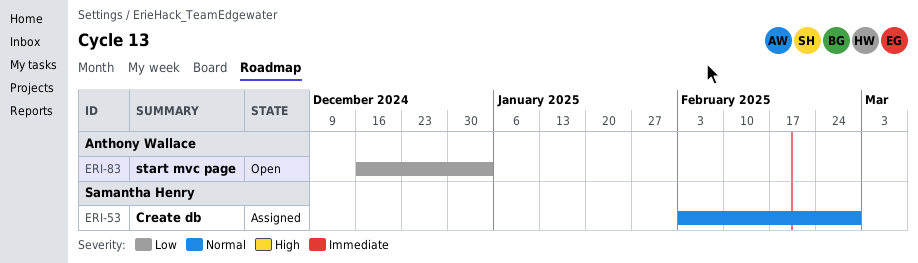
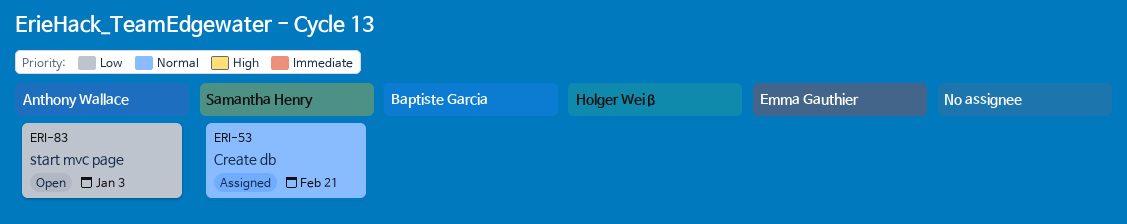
ERI-53, due: Feb 28 -> Feb 21

